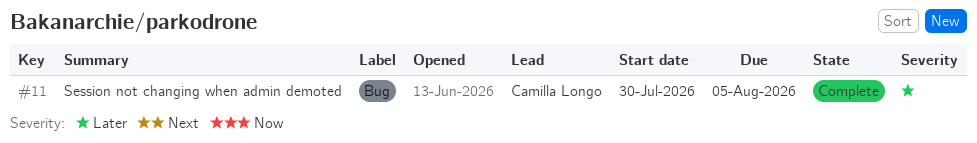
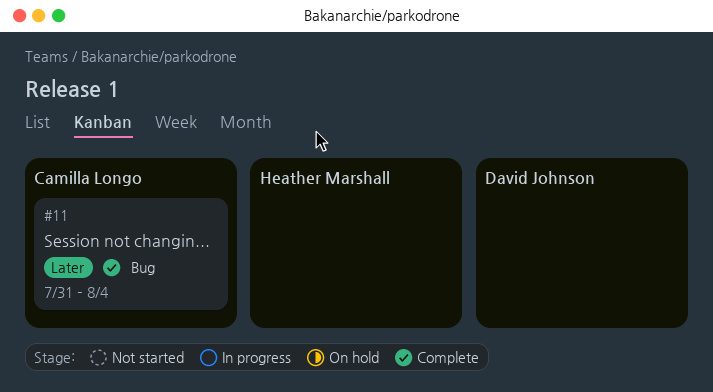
#11, start: Jul 30 -> Jul 31
#11, due: Aug 5 -> Aug 4

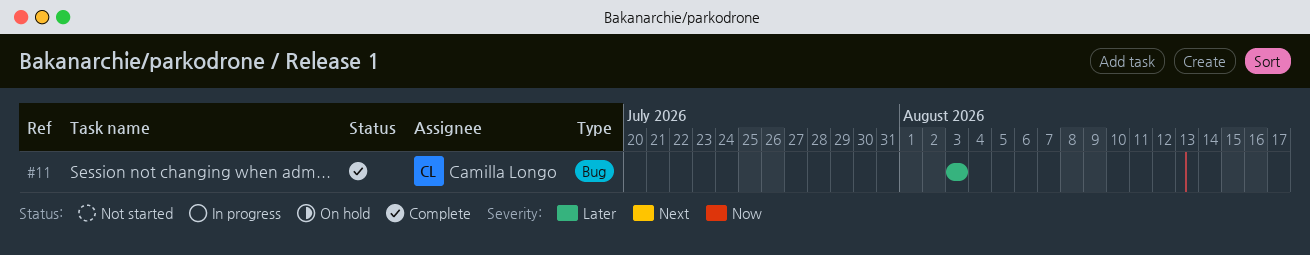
#11, start: Jul 31 -> Aug 3
#11, due: Aug 4 -> Aug 3

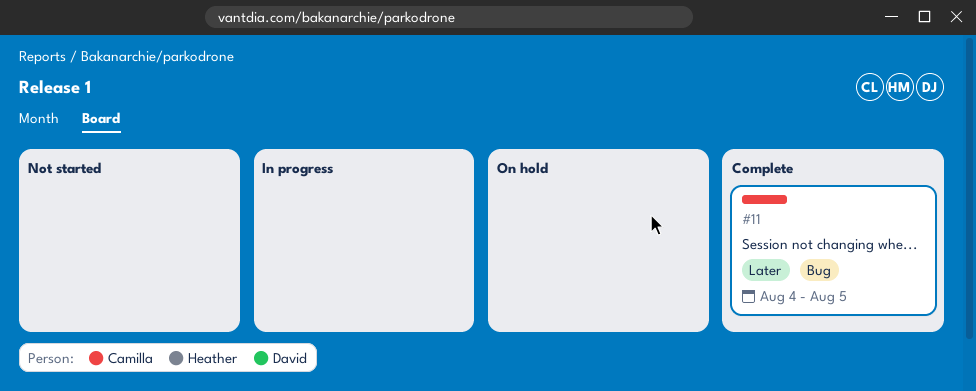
#11, start: Aug 3 -> Aug 4
#11, due: Aug 3 -> Aug 5

